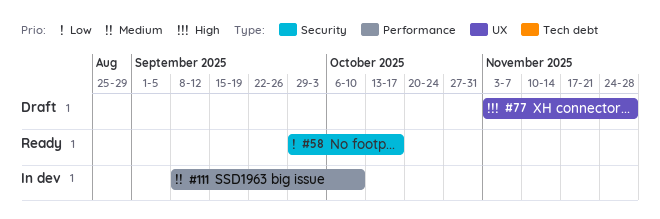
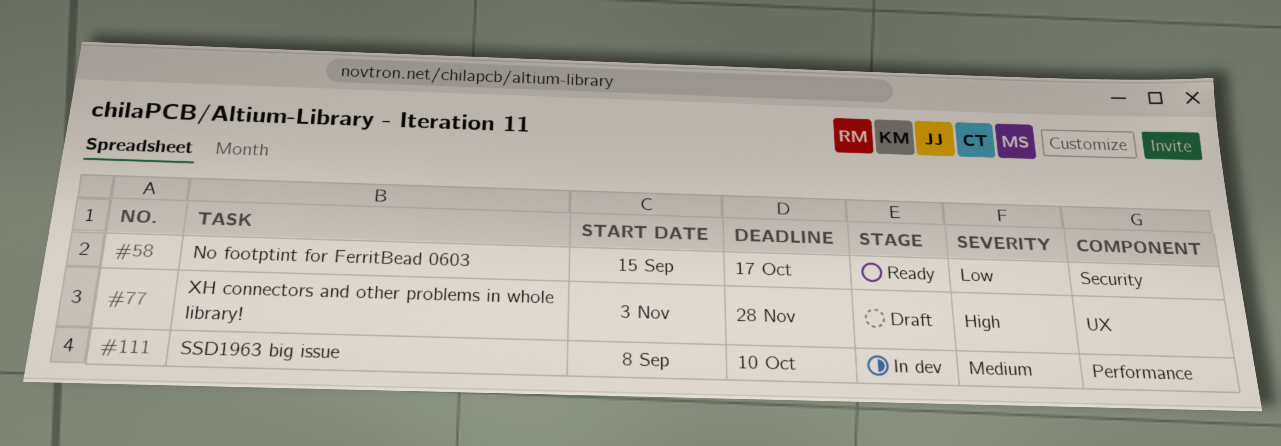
#58, start: Sep 29 -> Sep 15

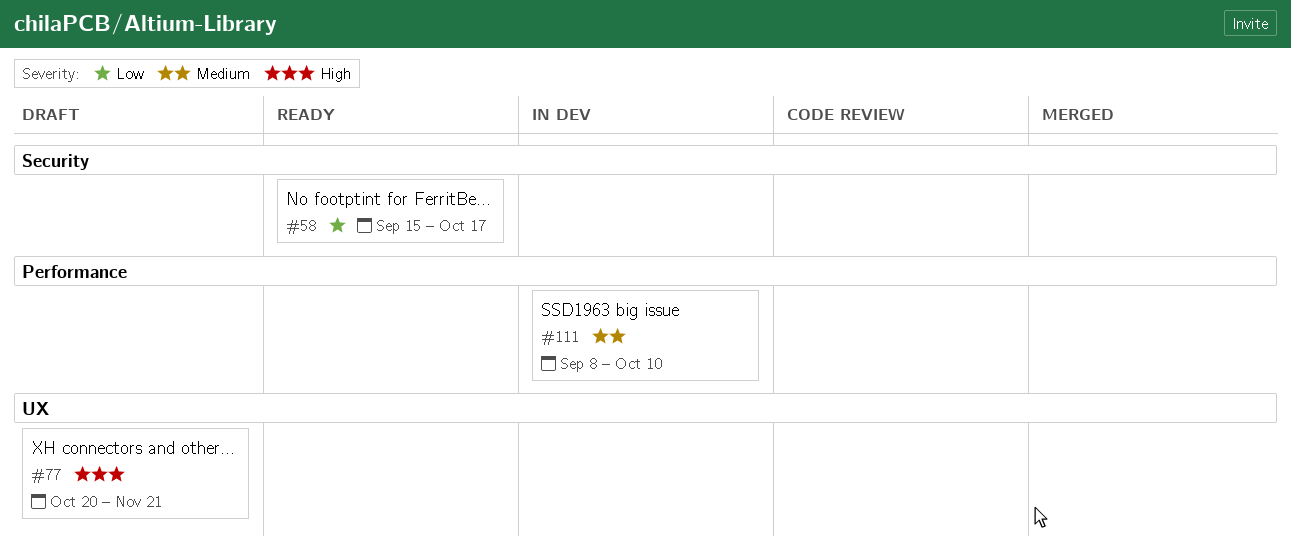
#77, start: Nov 3 -> Oct 20
#77, due: Nov 28 -> Nov 21

